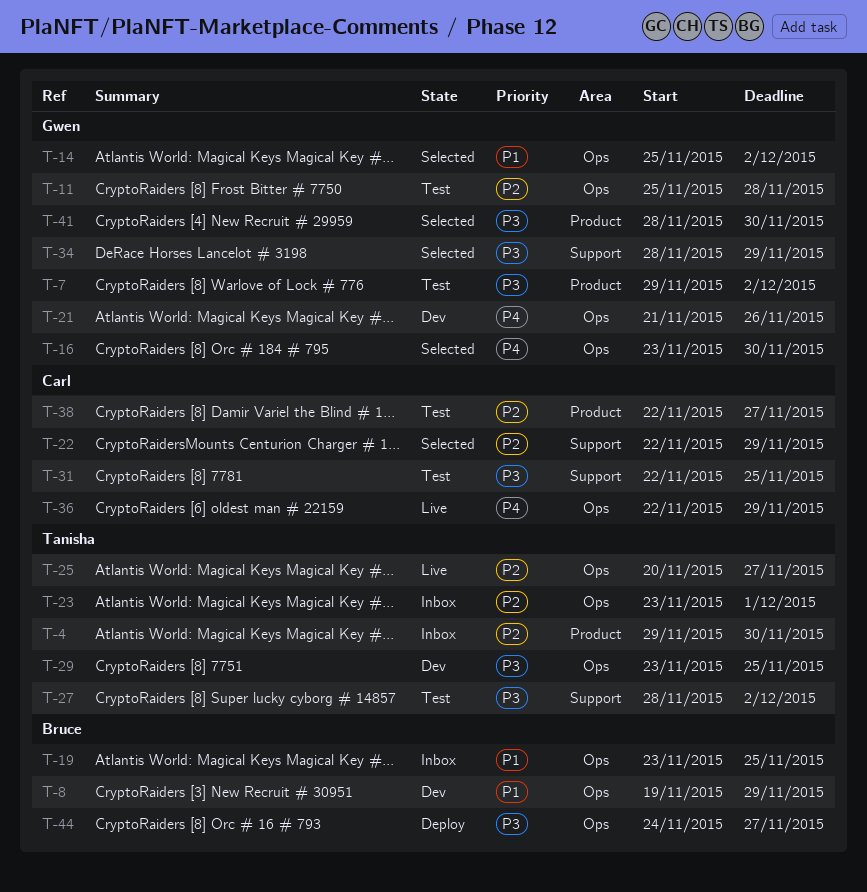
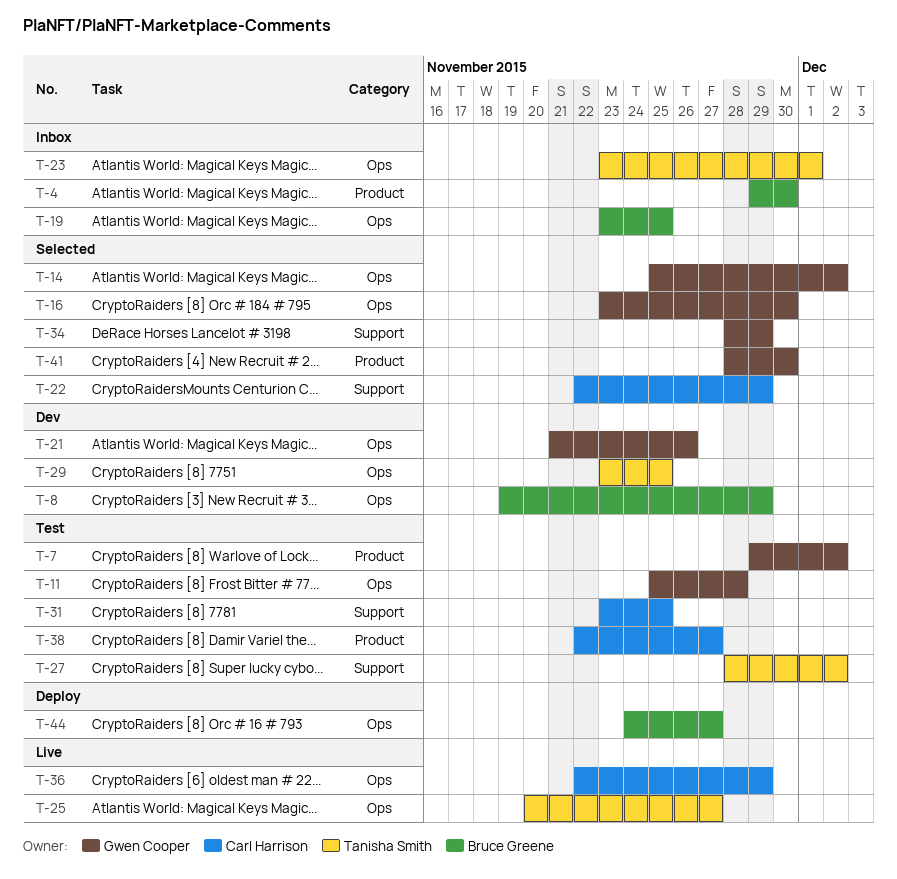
T-4, owner: Tanisha Smith -> Bruce Greene
T-31, start: Nov 22 -> Nov 23

